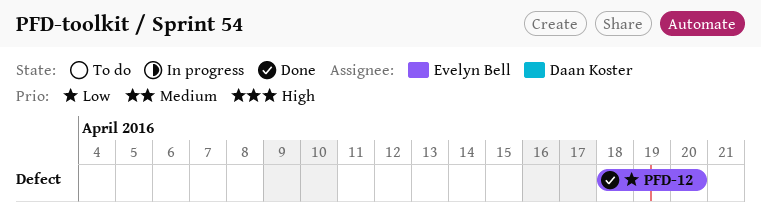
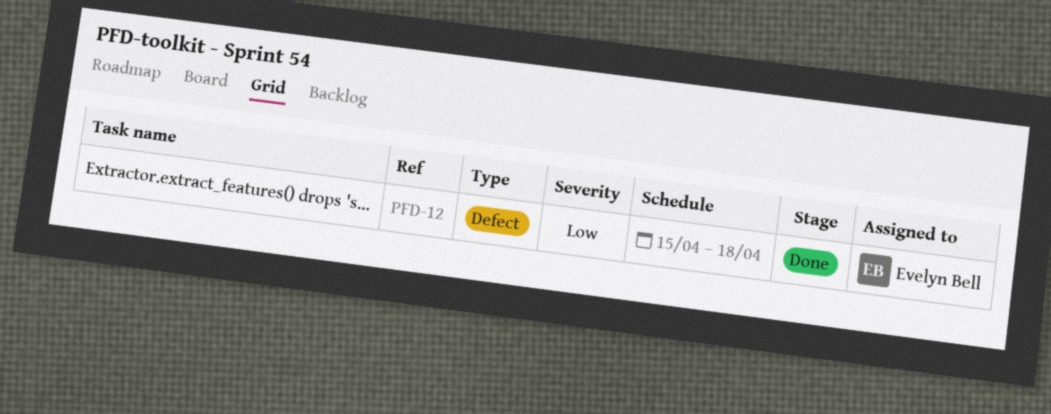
PFD-12, start: Apr 18 -> Apr 15
PFD-12, due: Apr 20 -> Apr 18

